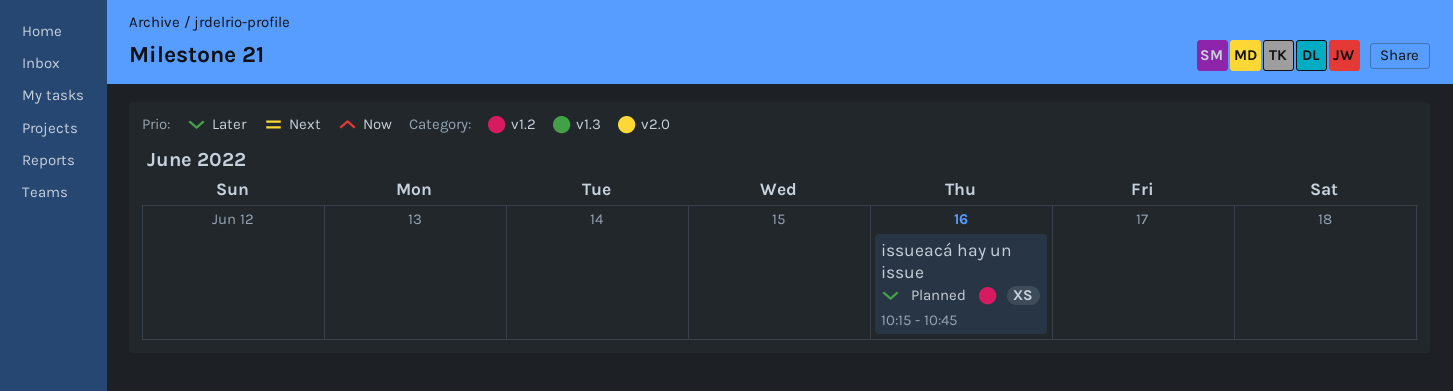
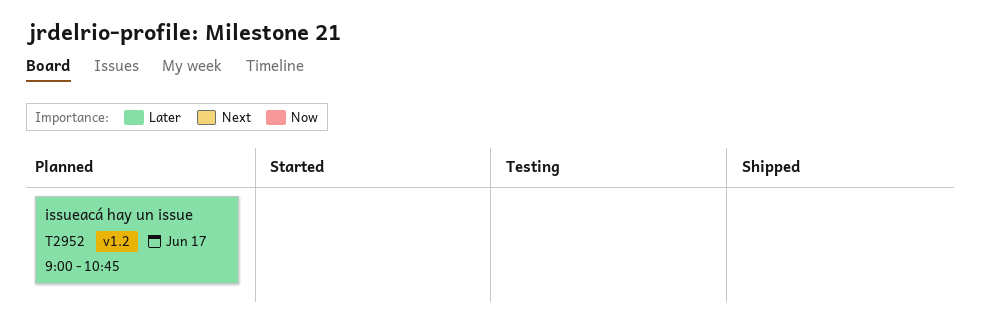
issueacá hay un issue, day: Jun 16 -> Jun 17
issueacá hay un issue, begins: 10:15 -> 09:00

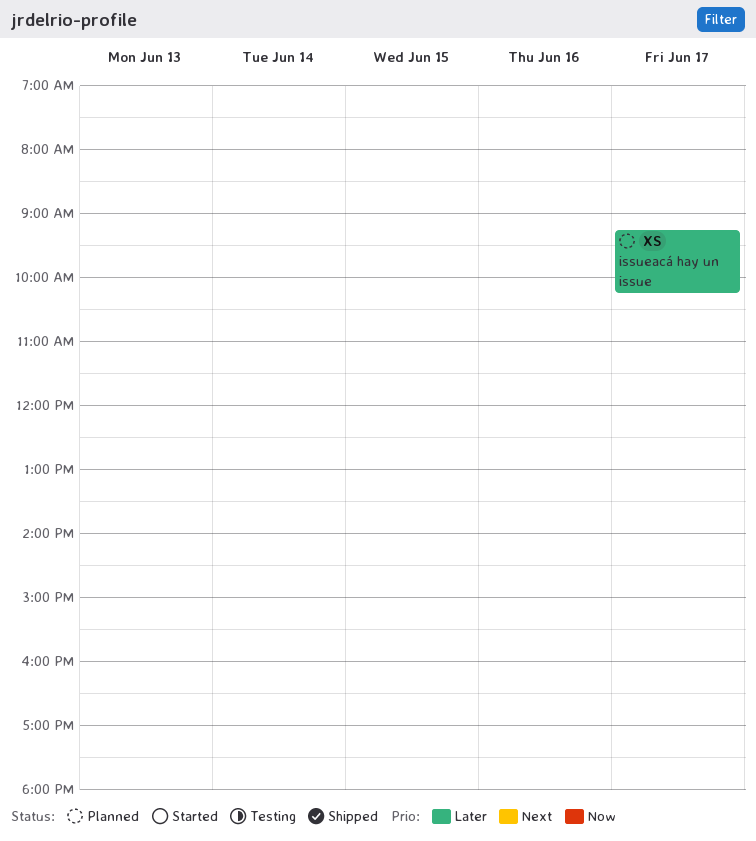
issueacá hay un issue, begins: 09:00 -> 09:15
issueacá hay un issue, ends: 10:45 -> 10:15

